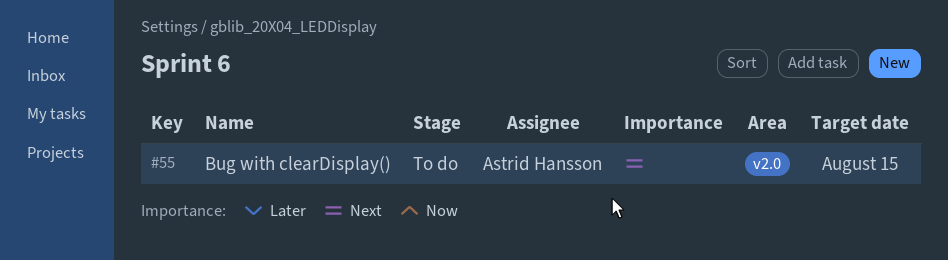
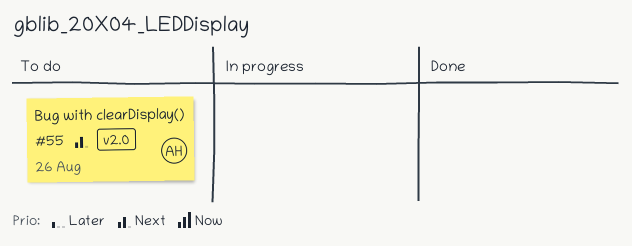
#55, due: Aug 15 -> Aug 26

